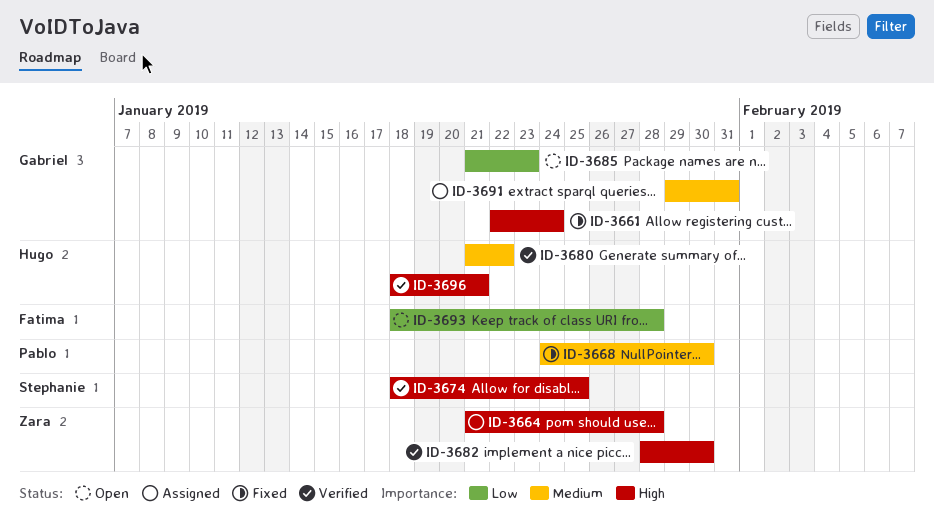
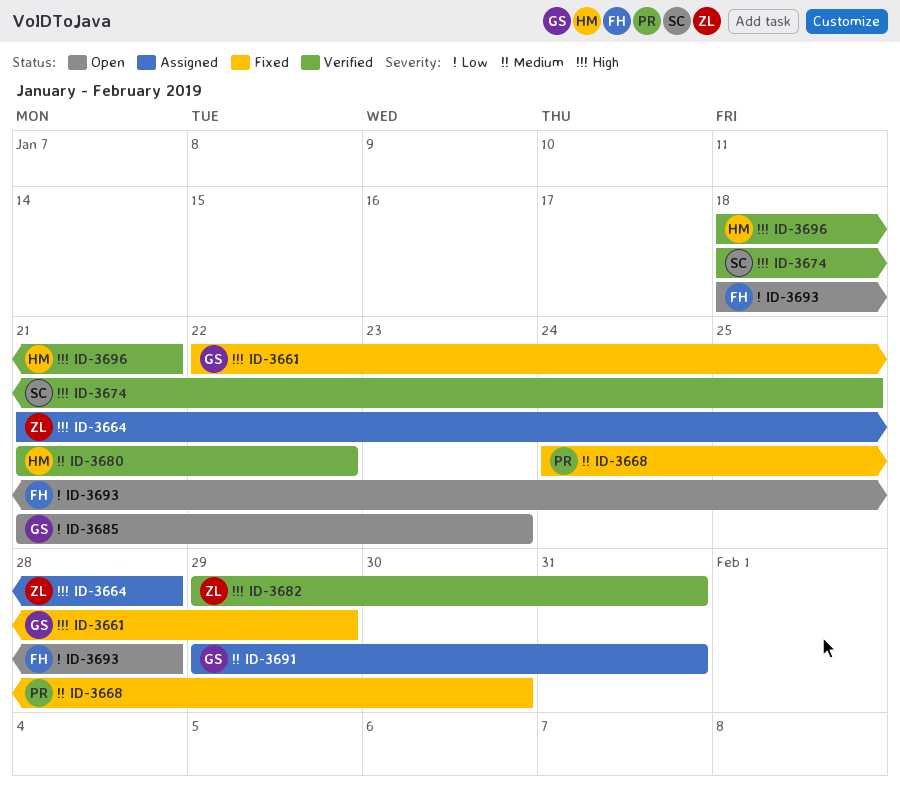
ID-3661, due: Jan 24 -> Jan 29
ID-3682, start: Jan 28 -> Jan 29
ID-3682, due: Jan 30 -> Jan 31

